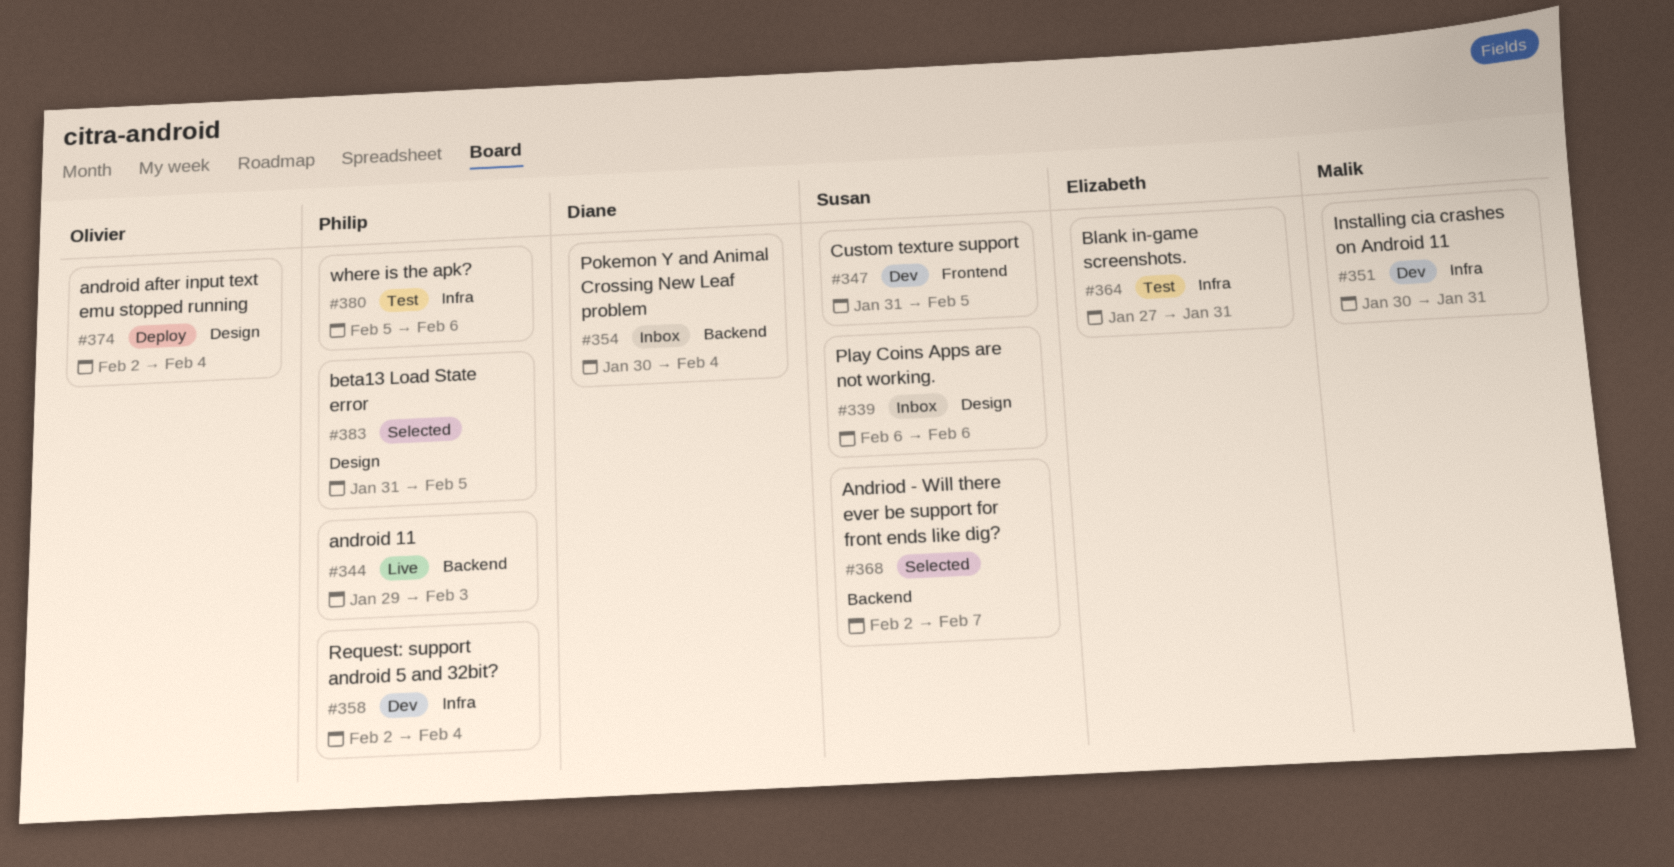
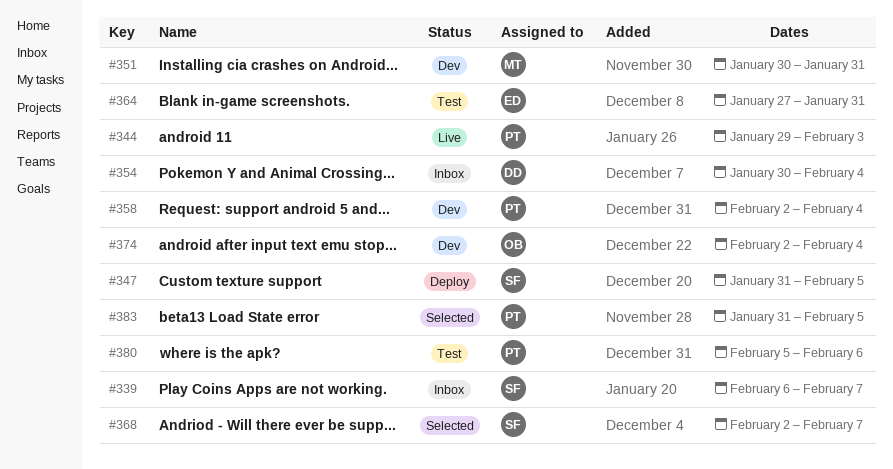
#339, due: Feb 6 -> Feb 7
#347, status: Dev -> Deploy
#374, status: Deploy -> Dev

